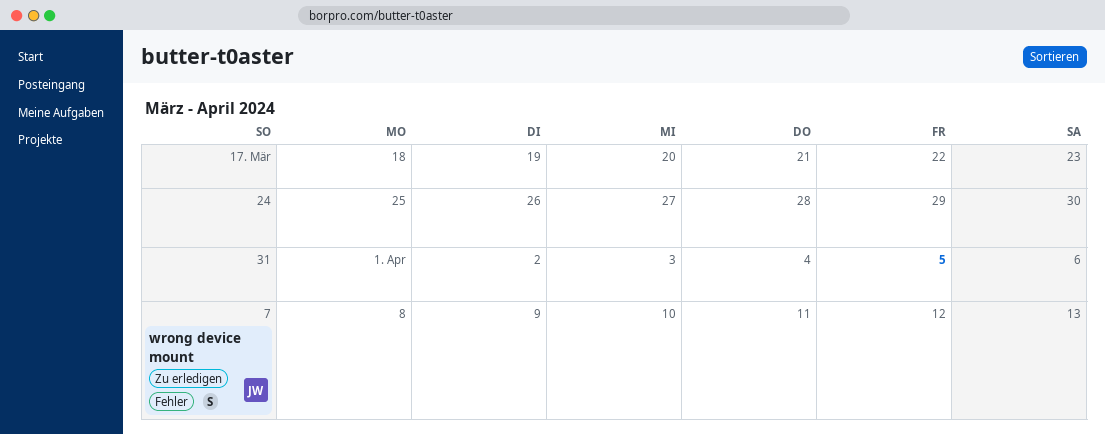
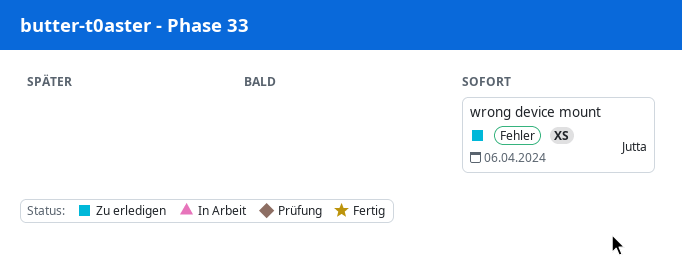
wrong device mount, estimate: S -> XS
wrong device mount, due: Apr 7 -> Apr 6

